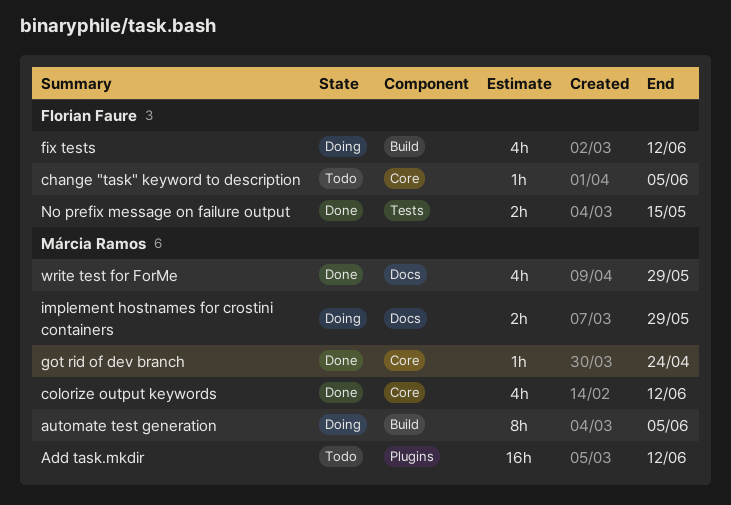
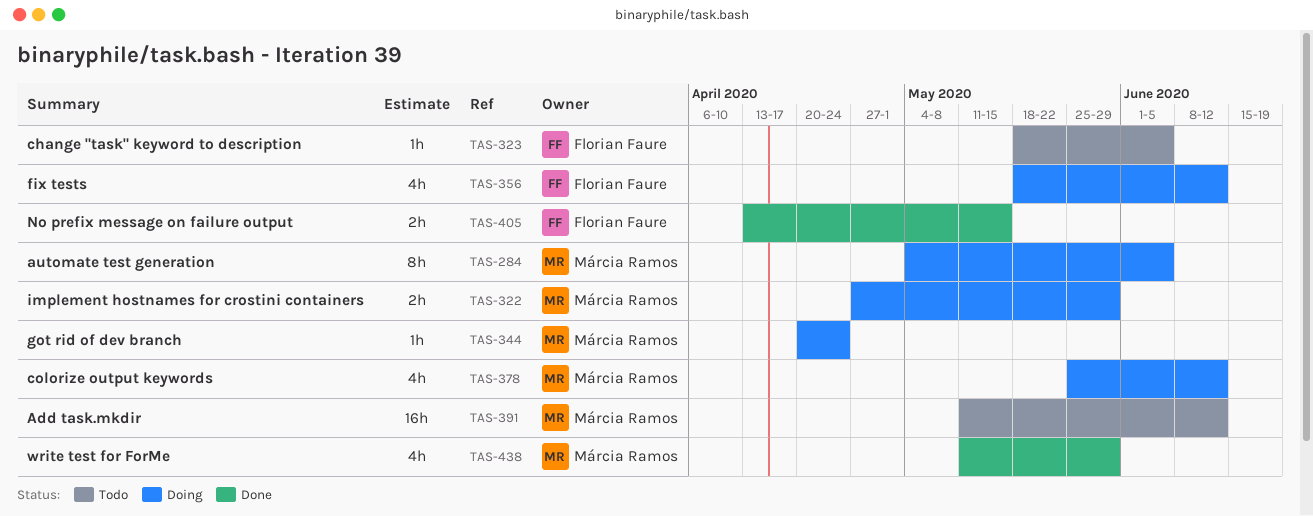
colorize output keywords, status: Done -> Doing
got rid of dev branch, status: Done -> Doing

